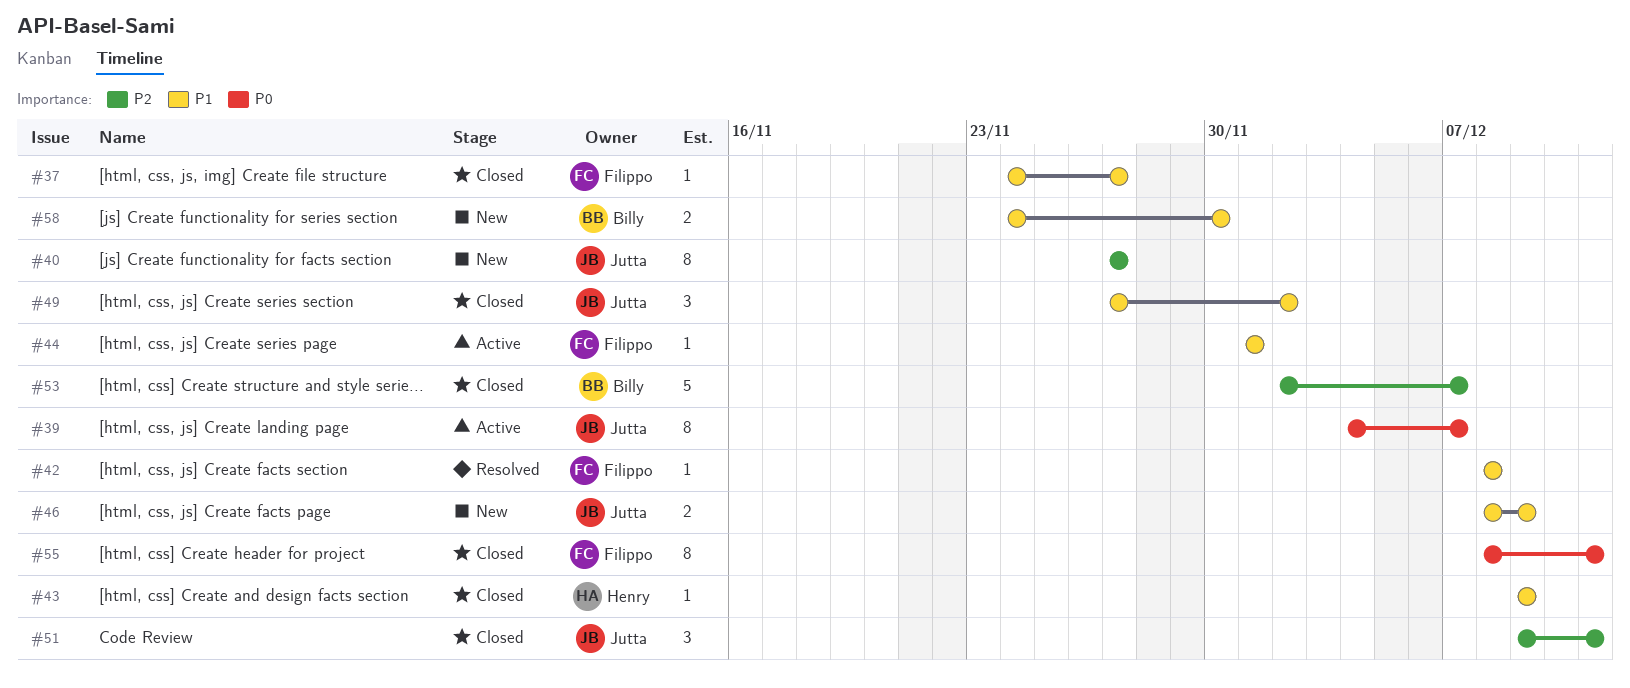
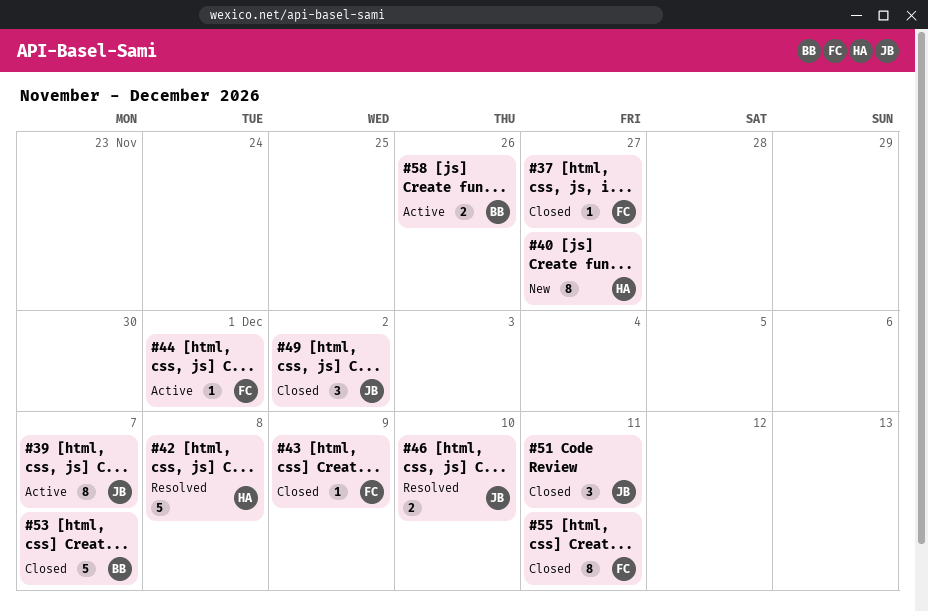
#40, owner: Jutta -> Henry
#42, owner: Filippo -> Henry
#42, estimate: 1 -> 5
#43, owner: Henry -> Filippo
#46, status: New -> Resolved
#46, due: Dec 9 -> Dec 10
#58, status: New -> Active
#58, due: Nov 30 -> Nov 26

